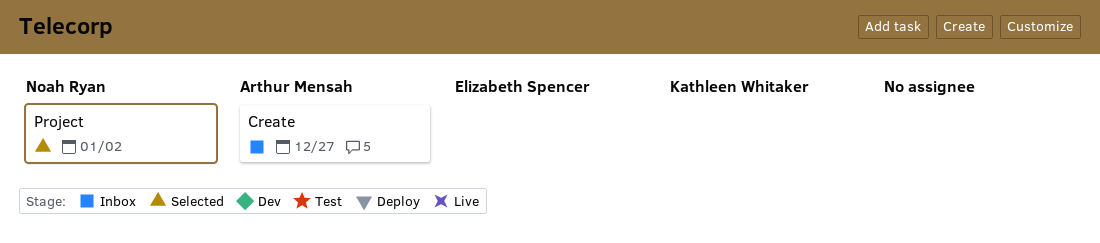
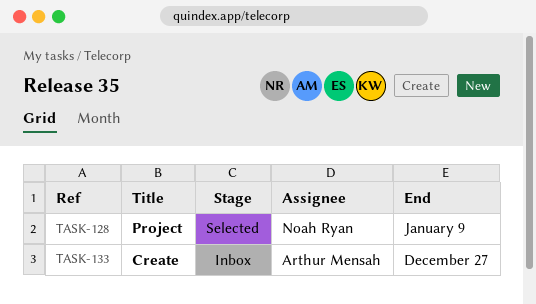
Project, due: Jan 2 -> Jan 9

